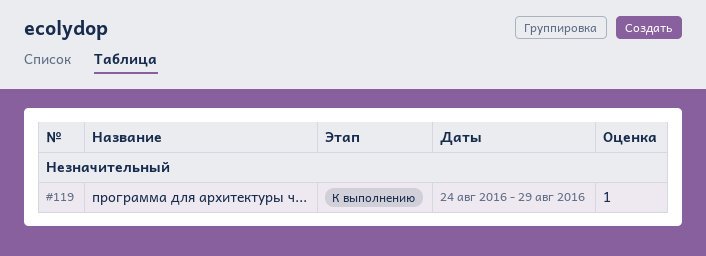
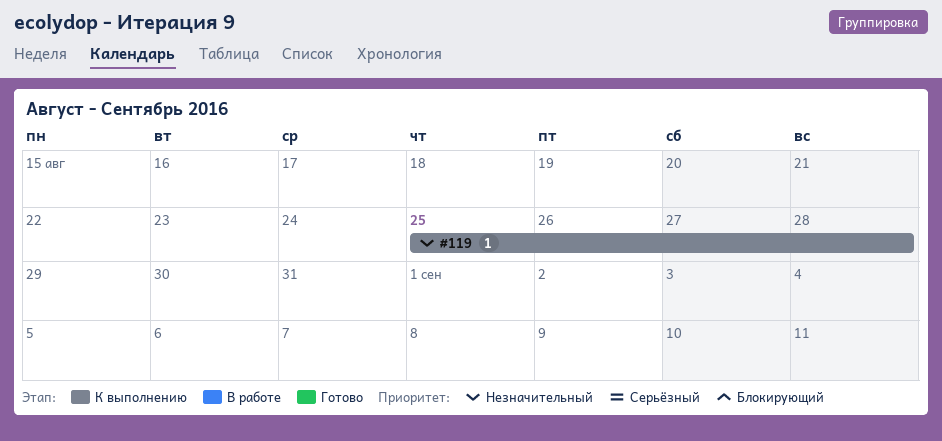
#119, start: Aug 24 -> Aug 25
#119, due: Aug 29 -> Aug 28

